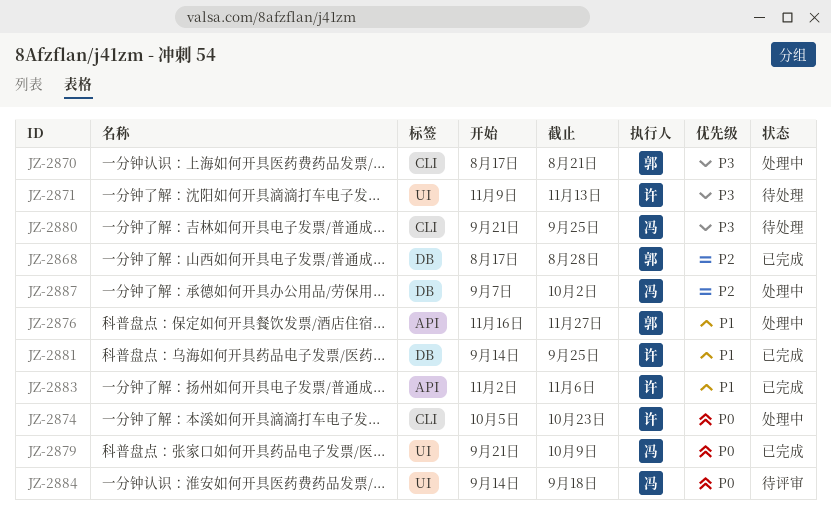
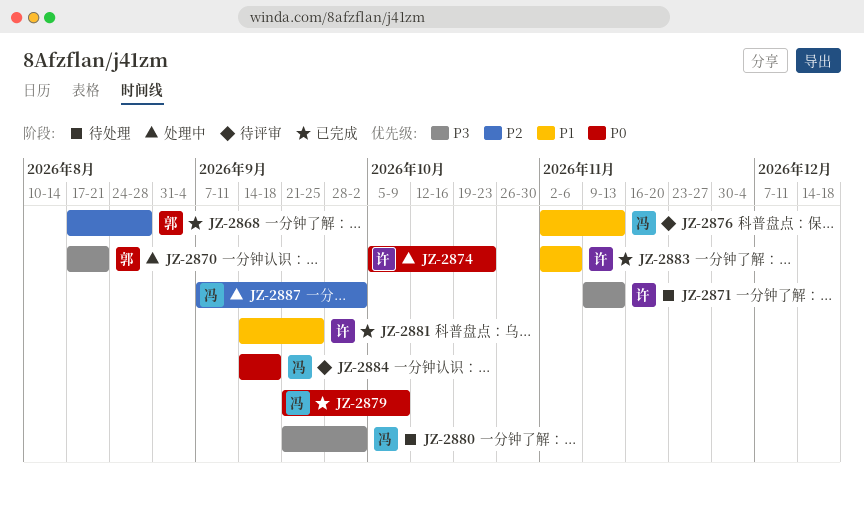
JZ-2876, status: 处理中 -> 待评审
JZ-2876, owner: 郭 -> 冯
JZ-2876, start: Nov 16 -> Nov 2
JZ-2876, due: Nov 27 -> Nov 13
JZ-2880, due: Sep 25 -> Oct 2

